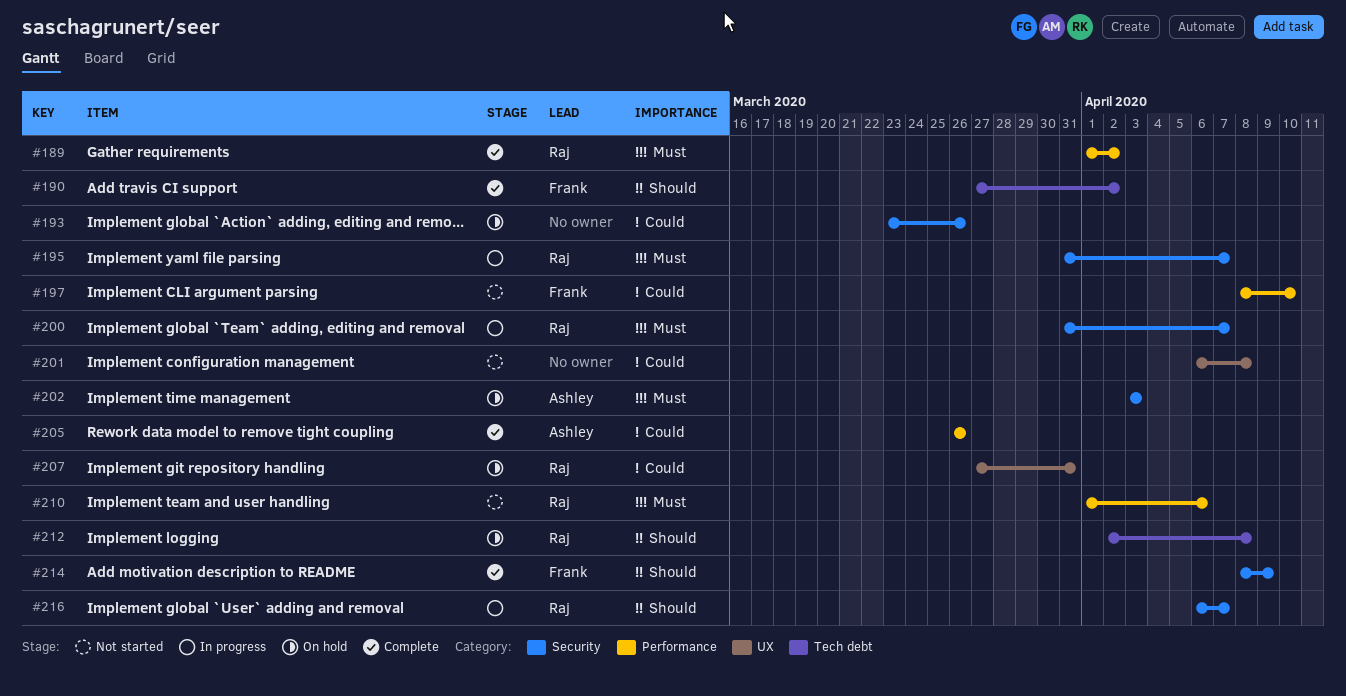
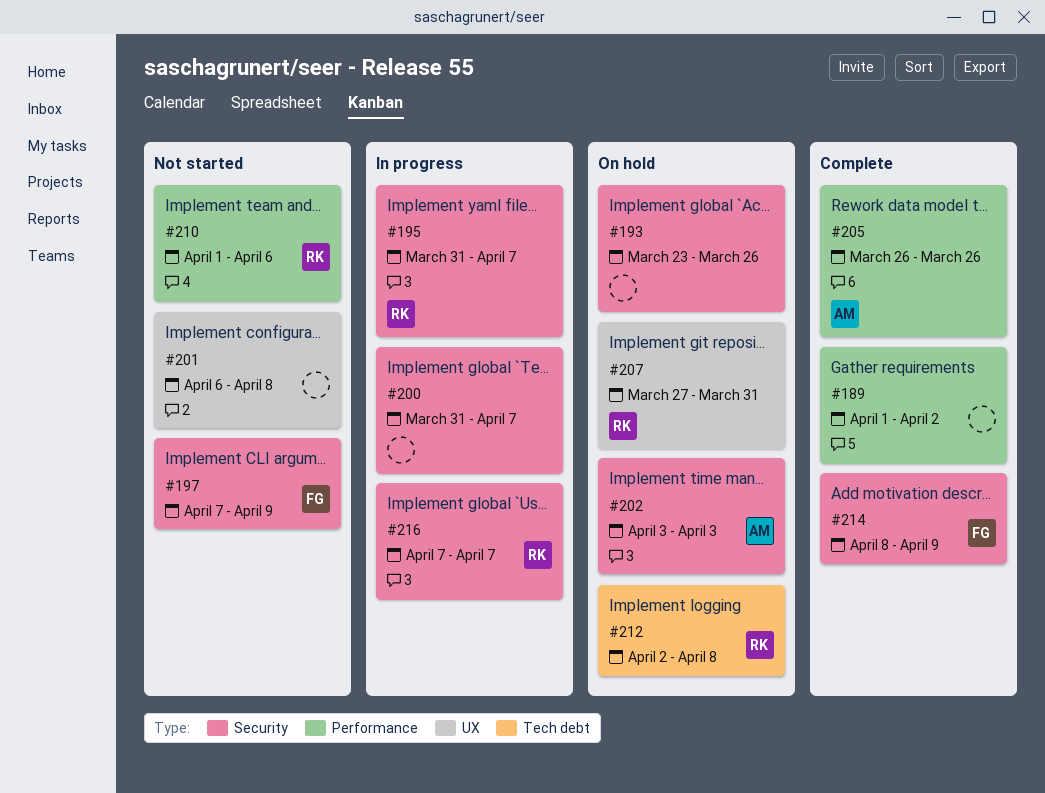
#189, owner: Raj -> none
#190: present -> none
#197, label: Performance -> Security
#197, start: Apr 8 -> Apr 7
#197, due: Apr 10 -> Apr 9
#200, owner: Raj -> none
#216, start: Apr 6 -> Apr 7

